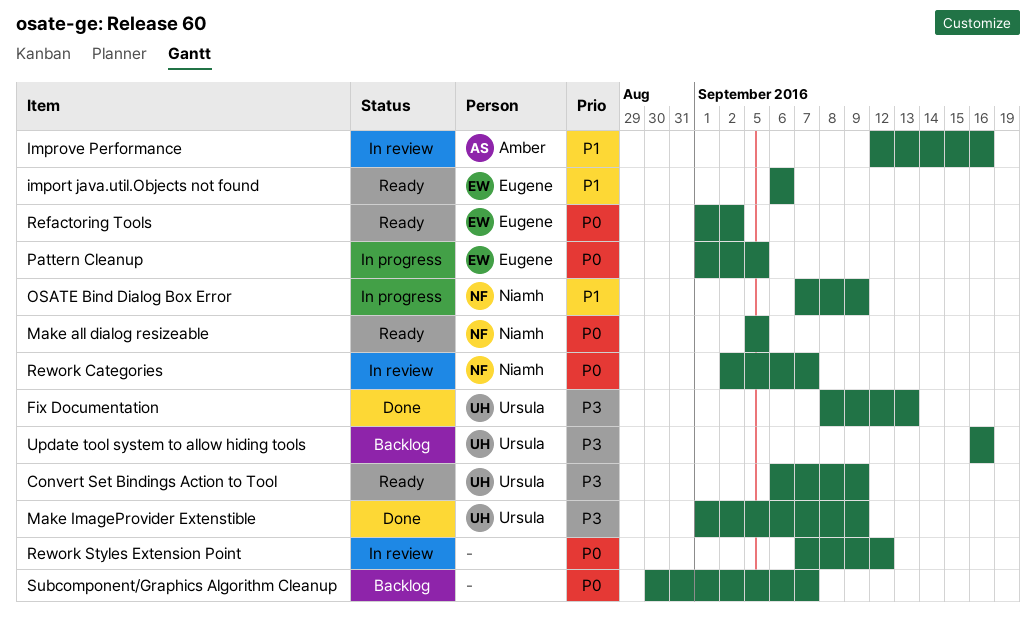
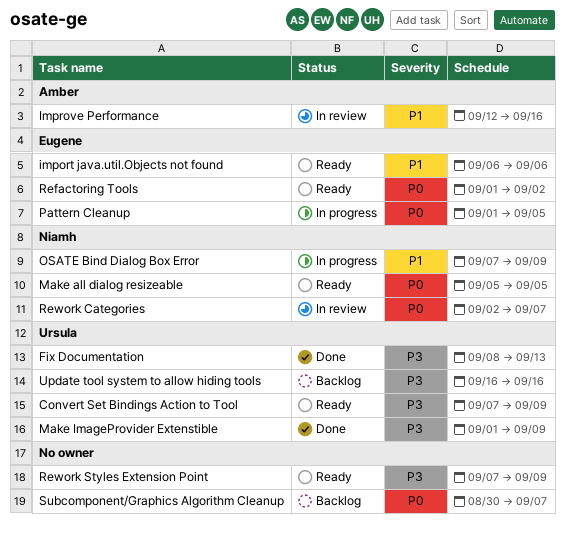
Convert Set Bindings Action to Tool, start: Sep 6 -> Sep 7
Rework Styles Extension Point, status: In review -> Ready
Rework Styles Extension Point, priority: P0 -> P3
Rework Styles Extension Point, due: Sep 12 -> Sep 9

